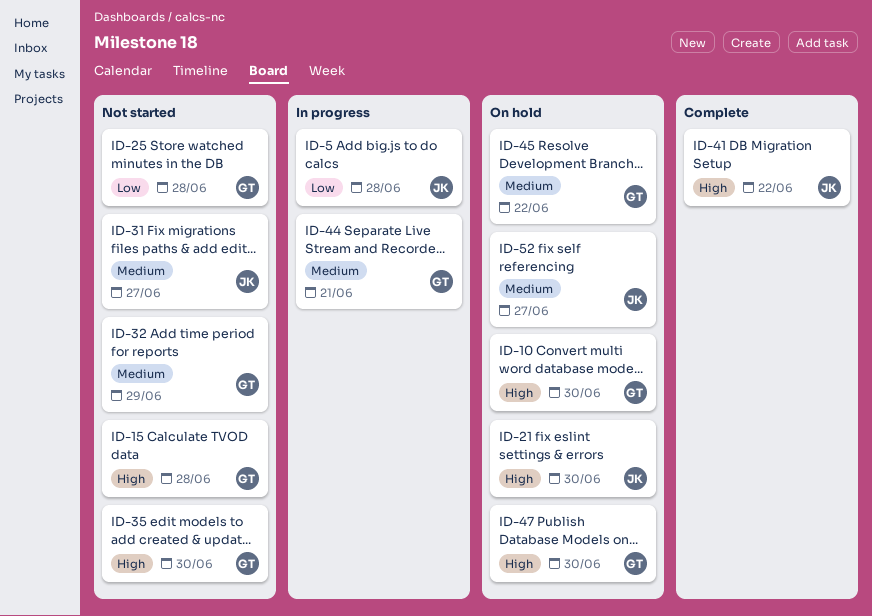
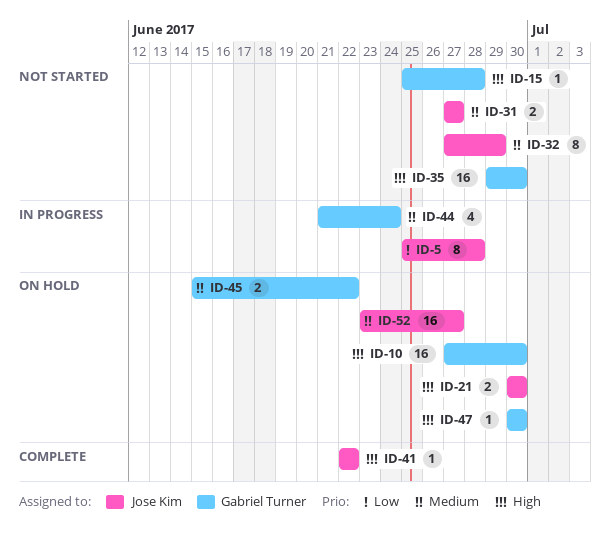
ID-25: present -> none
ID-32, owner: Gabriel Turner -> Jose Kim
ID-44, due: Jun 21 -> Jun 24

